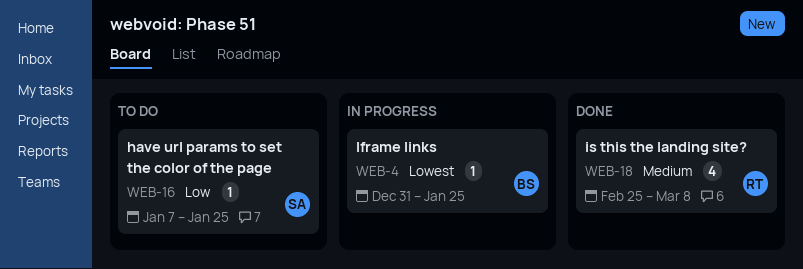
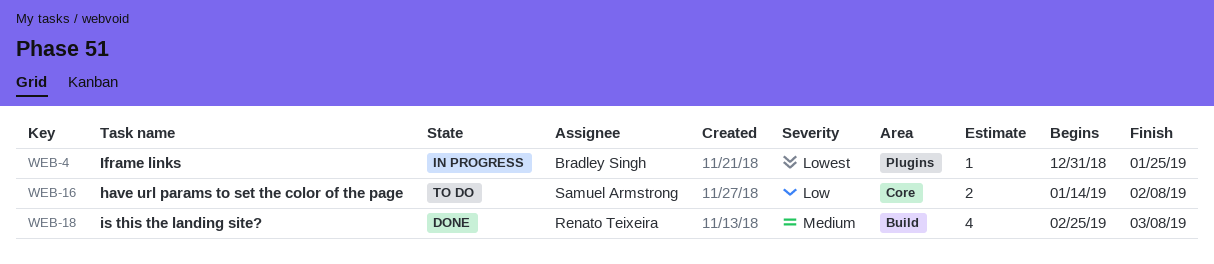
WEB-16, estimate: 1 -> 2
WEB-16, start: Jan 7 -> Jan 14
WEB-16, due: Jan 25 -> Feb 8

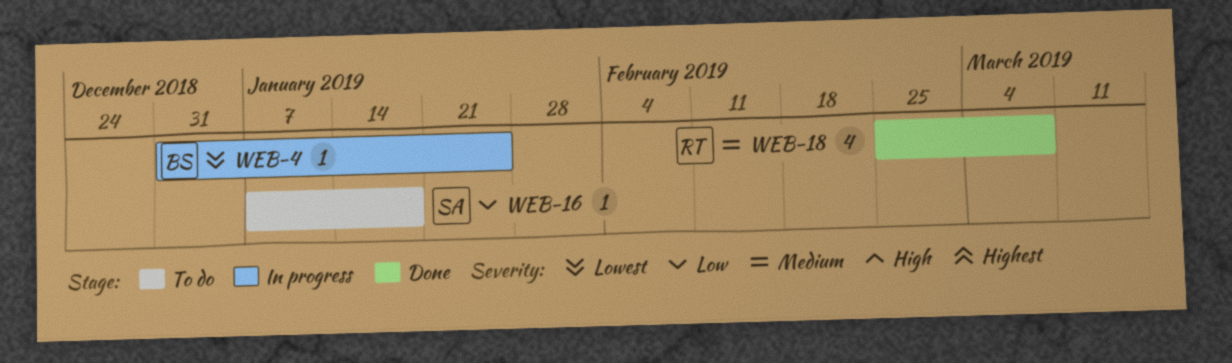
WEB-16, estimate: 2 -> 1
WEB-16, start: Jan 14 -> Jan 7
WEB-16, due: Feb 8 -> Jan 18

